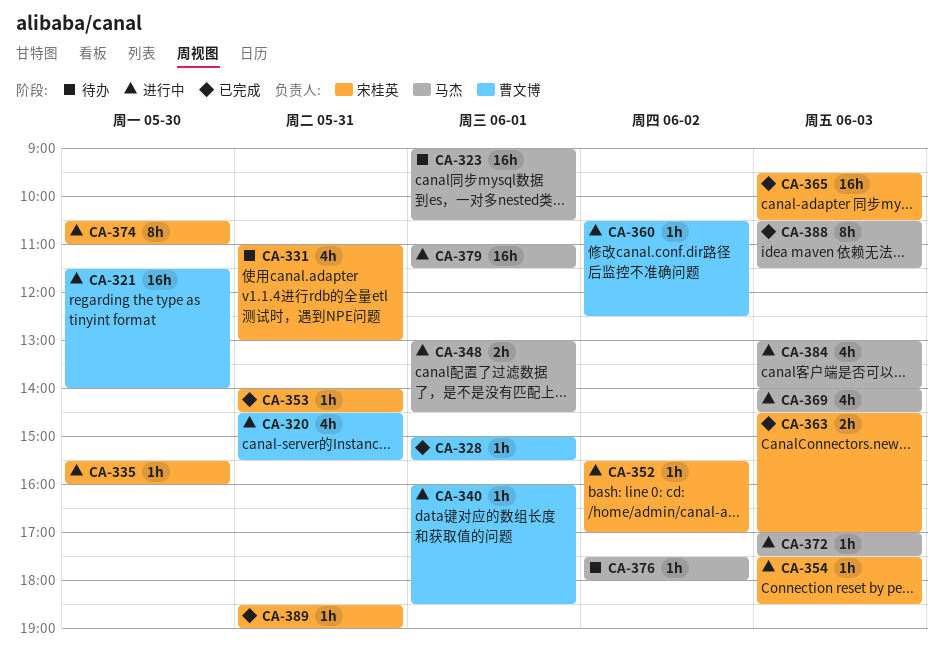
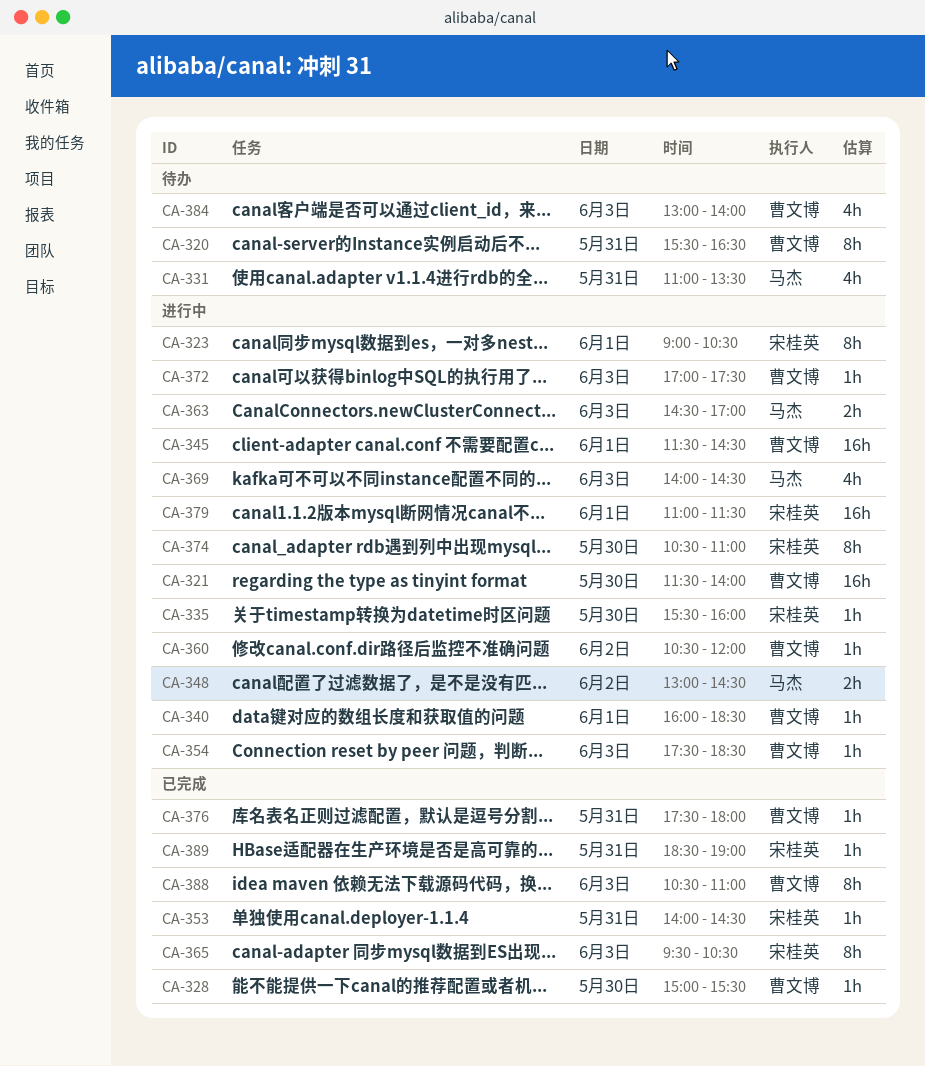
CA-320, status: 进行中 -> 待办
CA-320, estimate: 4h -> 8h
CA-320, begins: 14:30 -> 15:30
CA-320, ends: 15:30 -> 16:30
CA-323, status: 待办 -> 进行中
CA-323, owner: 马杰 -> 宋桂英
CA-323, estimate: 16h -> 8h
CA-328, day: Jun 1 -> May 30
CA-331, owner: 宋桂英 -> 马杰
CA-331, ends: 13:00 -> 13:30
CA-345: none -> present
CA-348, day: Jun 1 -> Jun 2
CA-352: present -> none
CA-354, owner: 宋桂英 -> 曹文博
CA-360, ends: 12:30 -> 12:00
CA-363, status: 已完成 -> 进行中
CA-363, owner: 宋桂英 -> 马杰
CA-365, estimate: 16h -> 8h
CA-372, owner: 马杰 -> 曹文博
CA-376, status: 待办 -> 已完成
CA-376, owner: 马杰 -> 曹文博
CA-376, day: Jun 2 -> May 31
CA-379, owner: 马杰 -> 宋桂英
CA-384, status: 进行中 -> 待办
CA-384, owner: 马杰 -> 曹文博
CA-388, owner: 马杰 -> 曹文博
CA-388, ends: 11:30 -> 11:00

